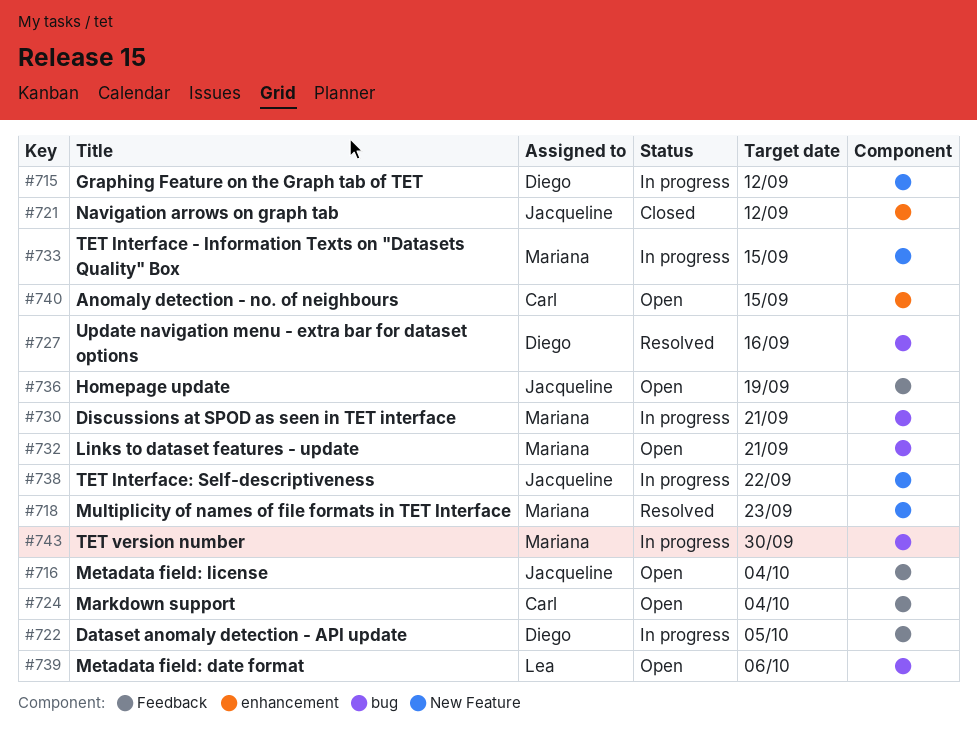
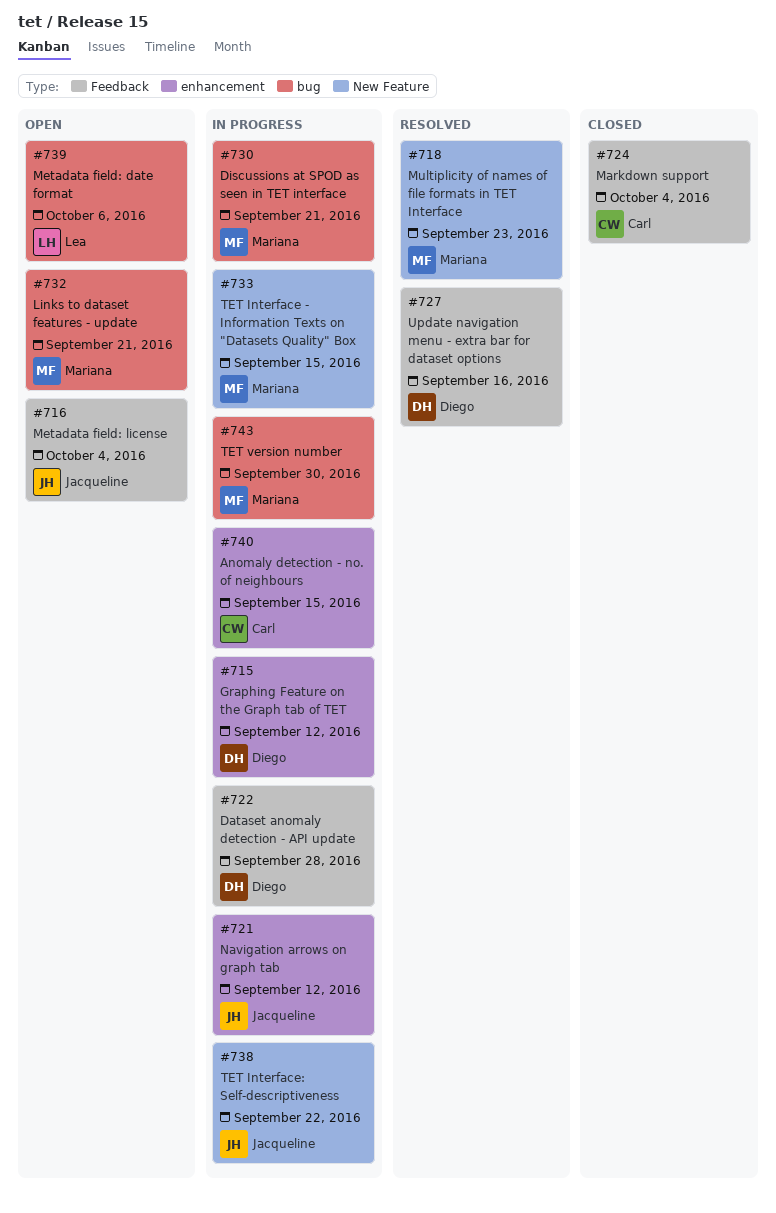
#715, label: New Feature -> enhancement
#721, status: Closed -> In progress
#722, due: Oct 5 -> Sep 28
#724, status: Open -> Closed
#727, label: bug -> Feedback
#736: present -> none
#740, status: Open -> In progress

